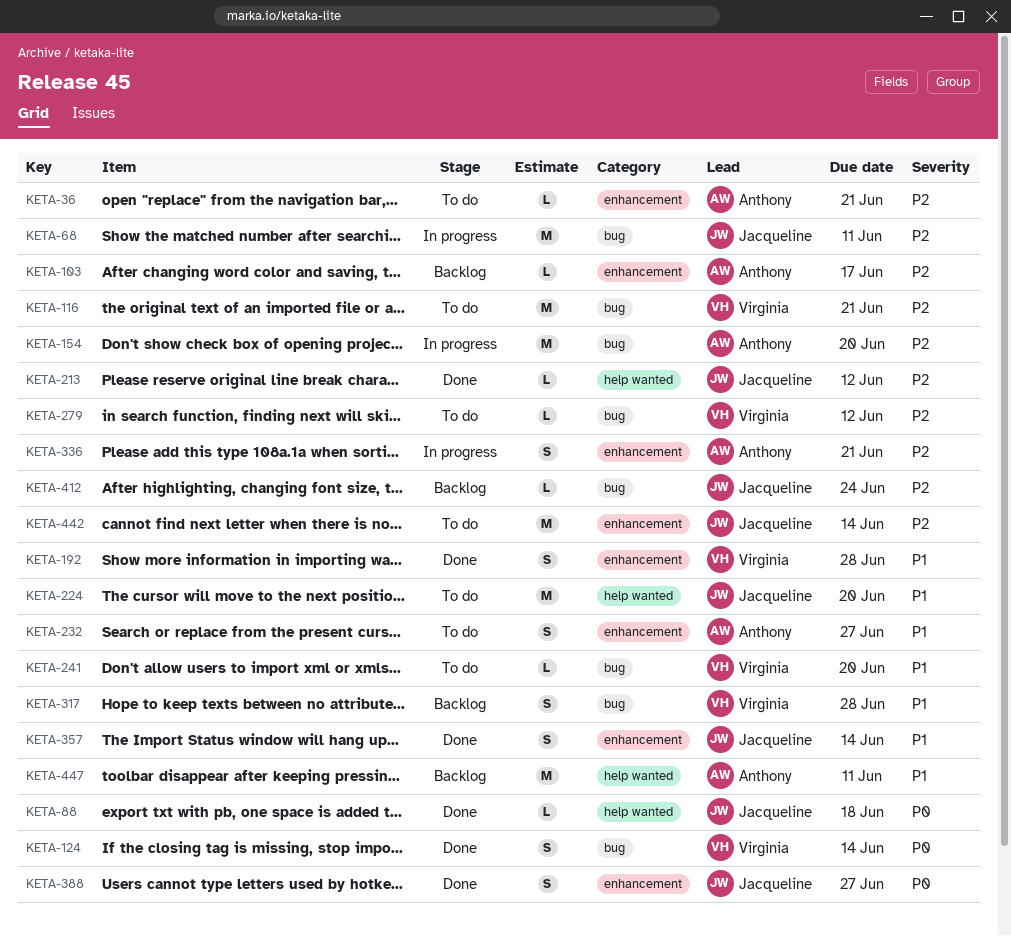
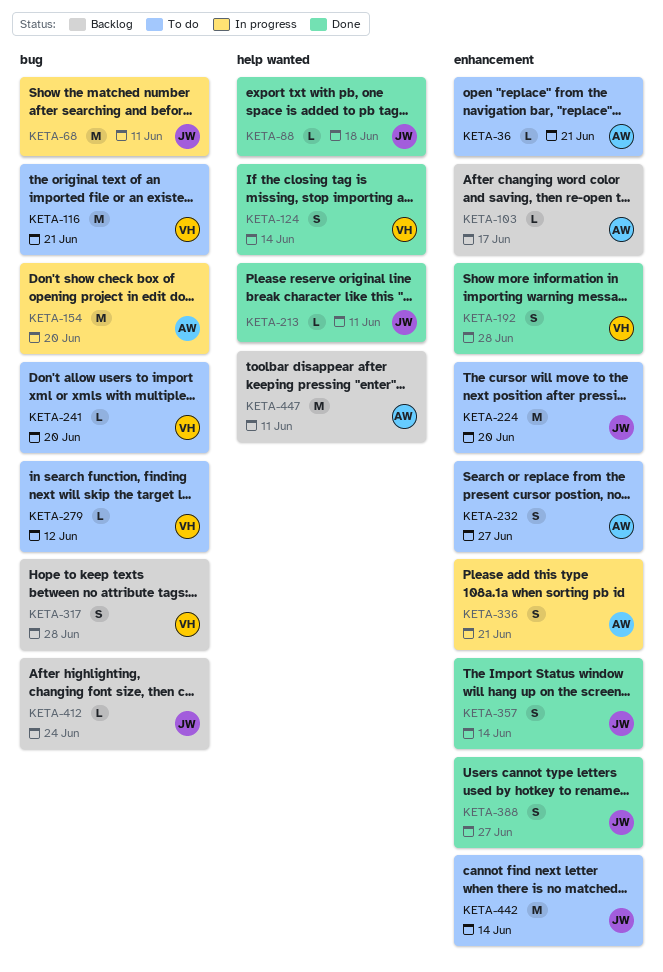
KETA-124, label: bug -> help wanted
KETA-213, due: Jun 12 -> Jun 11
KETA-224, label: help wanted -> enhancement

